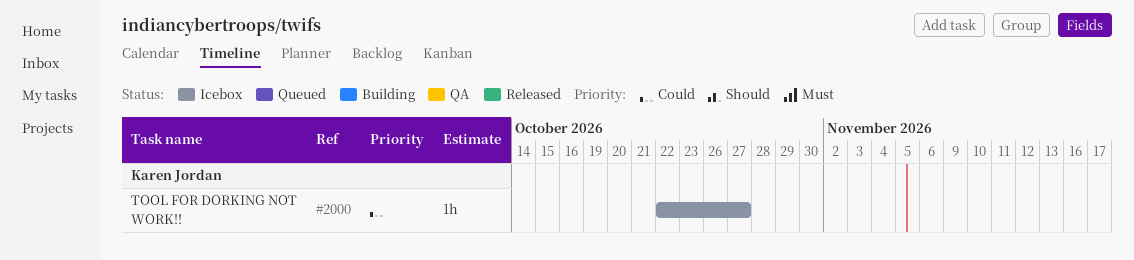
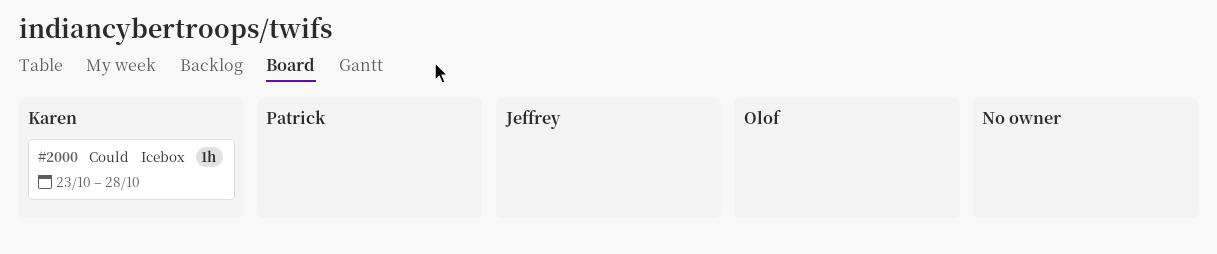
#2000, start: Oct 22 -> Oct 23
#2000, due: Oct 27 -> Oct 28

